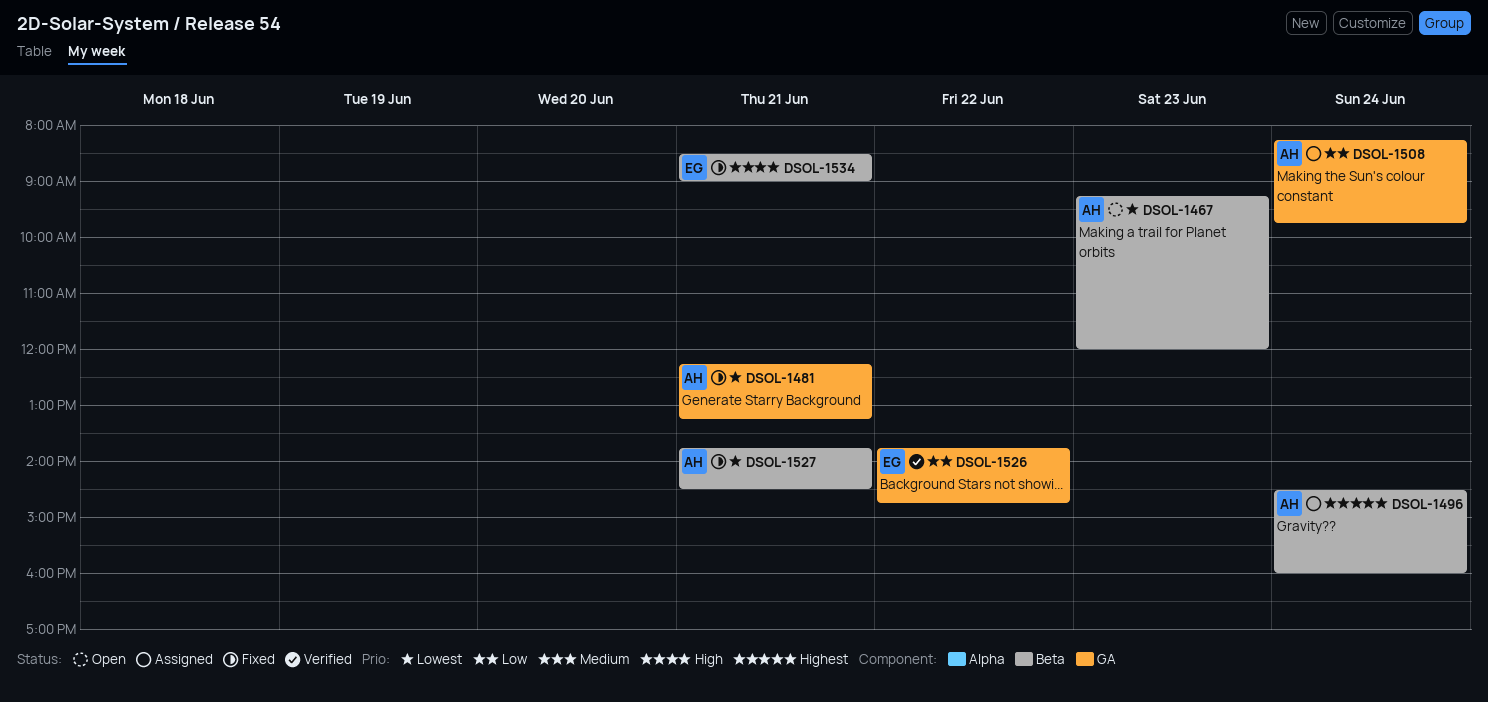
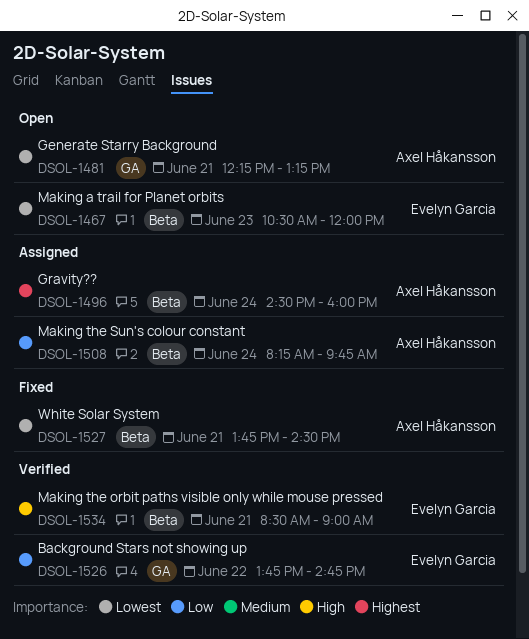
DSOL-1467, owner: Axel Håkansson -> Evelyn Garcia
DSOL-1467, begins: 09:15 -> 10:30
DSOL-1481, status: Fixed -> Open
DSOL-1508, label: GA -> Beta
DSOL-1534, status: Fixed -> Verified

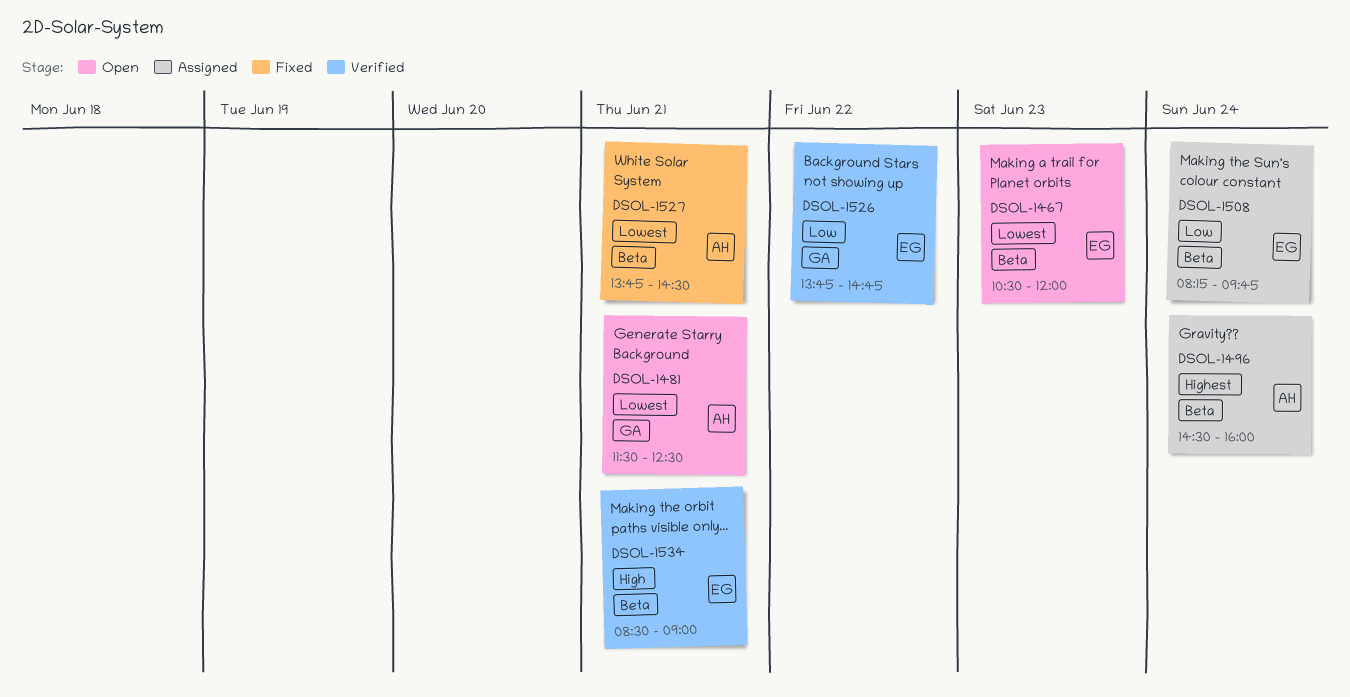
DSOL-1481, begins: 12:15 -> 11:30
DSOL-1481, ends: 13:15 -> 12:30
DSOL-1508, owner: Axel Håkansson -> Evelyn Garcia

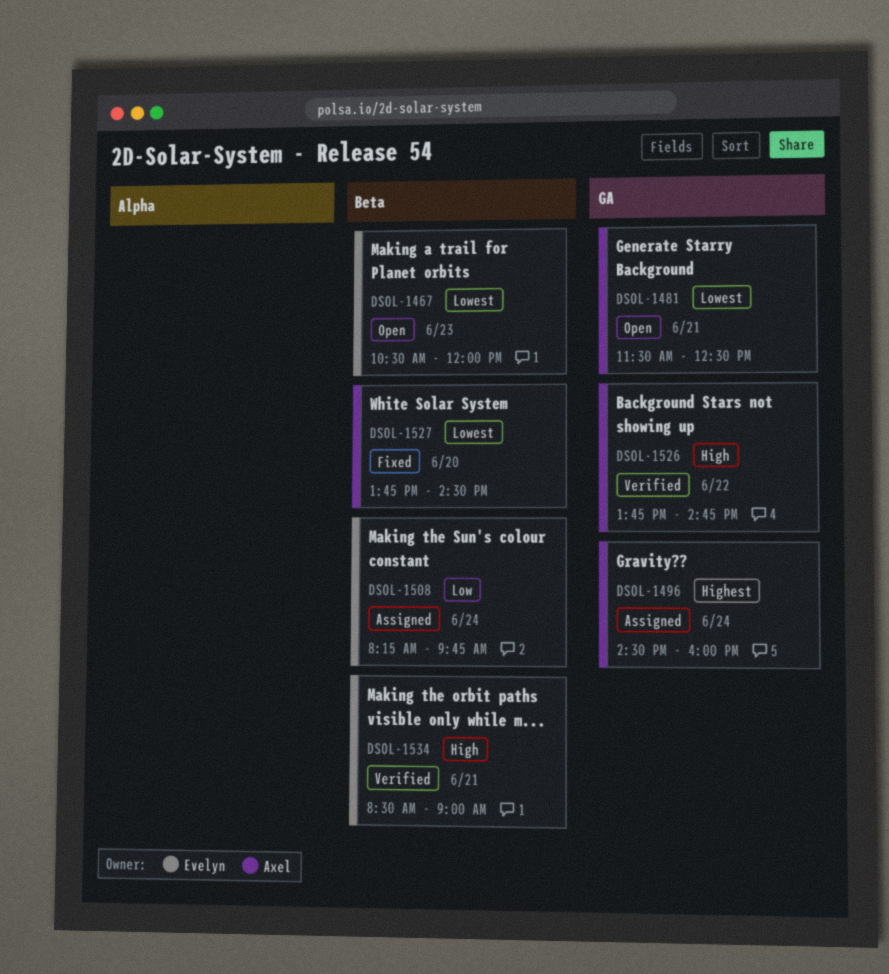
DSOL-1496, label: Beta -> GA
DSOL-1526, owner: Evelyn -> Axel
DSOL-1526, priority: Low -> High
DSOL-1527, day: Jun 21 -> Jun 20

